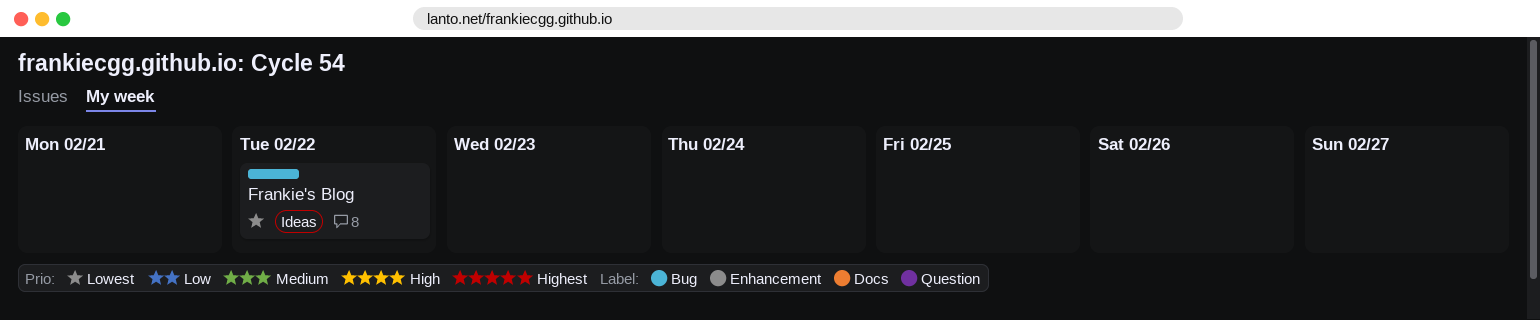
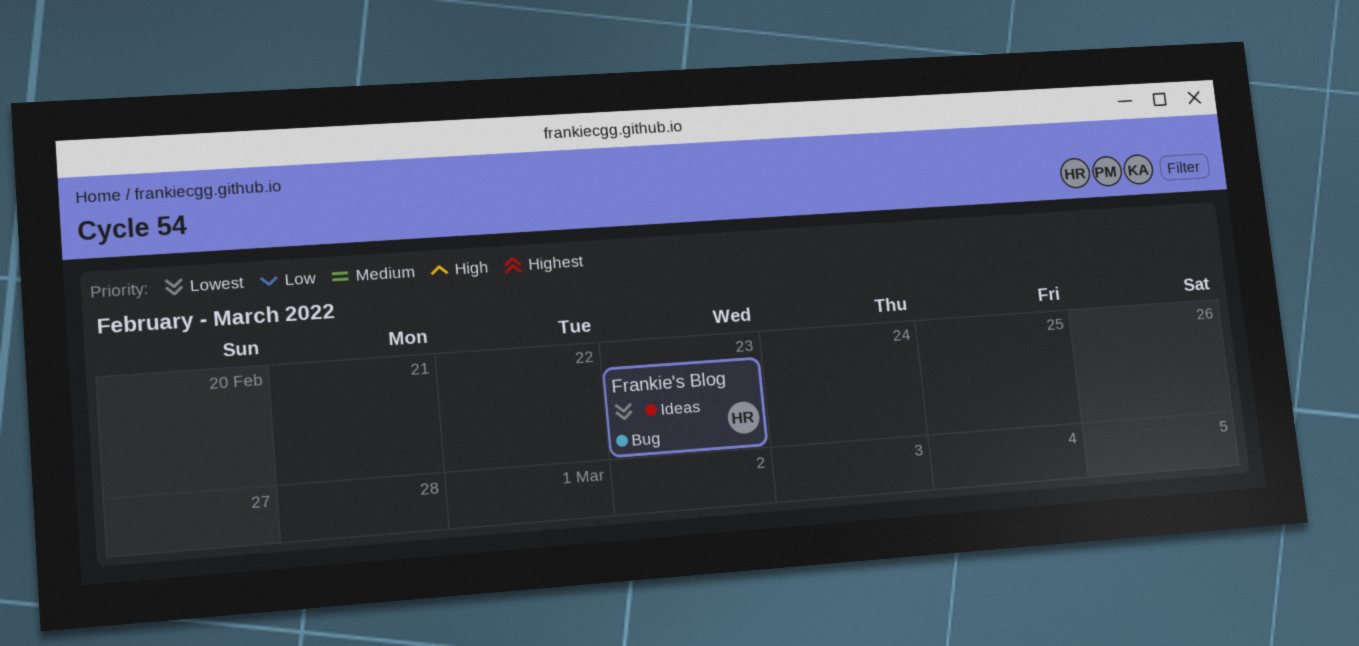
Frankie's Blog, due: Feb 22 -> Feb 23

